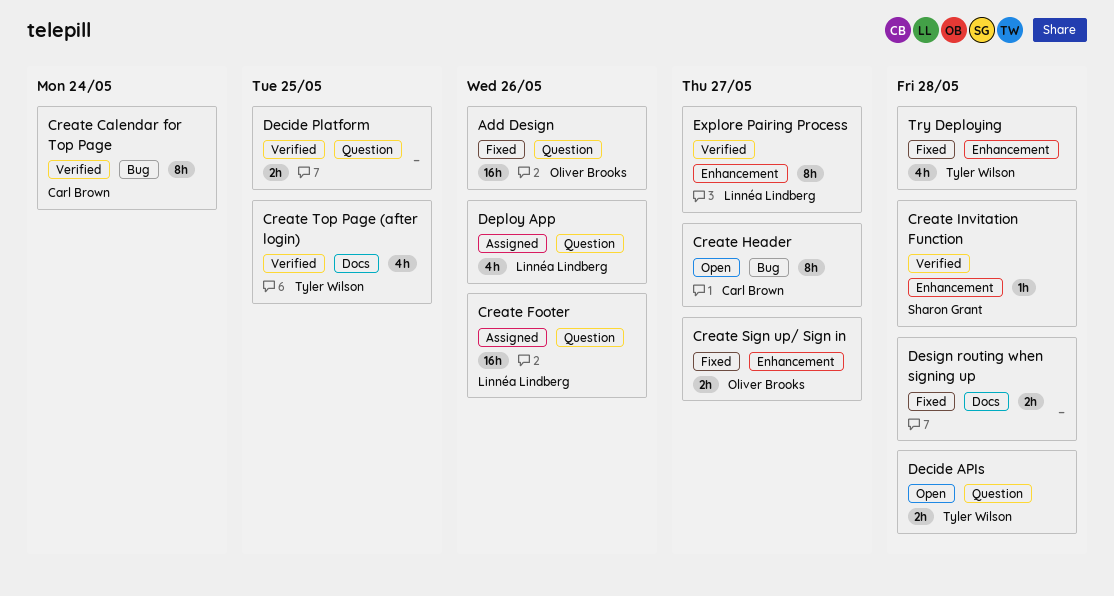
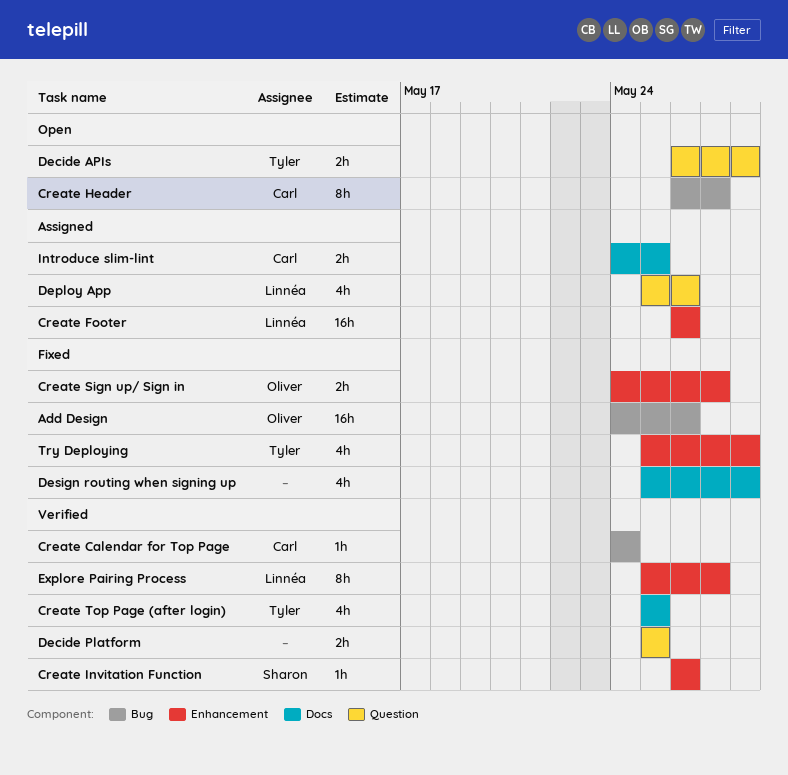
Add Design, label: Question -> Bug
Create Calendar for Top Page, estimate: 8h -> 1h
Create Footer, label: Question -> Enhancement
Create Invitation Function, due: May 28 -> May 26
Design routing when signing up, estimate: 2h -> 4h
Introduce slim-lint: none -> present

